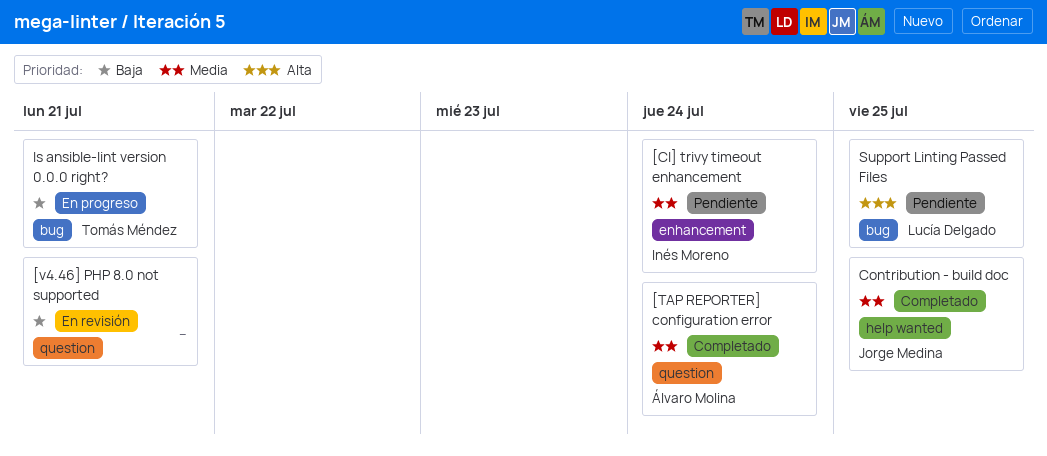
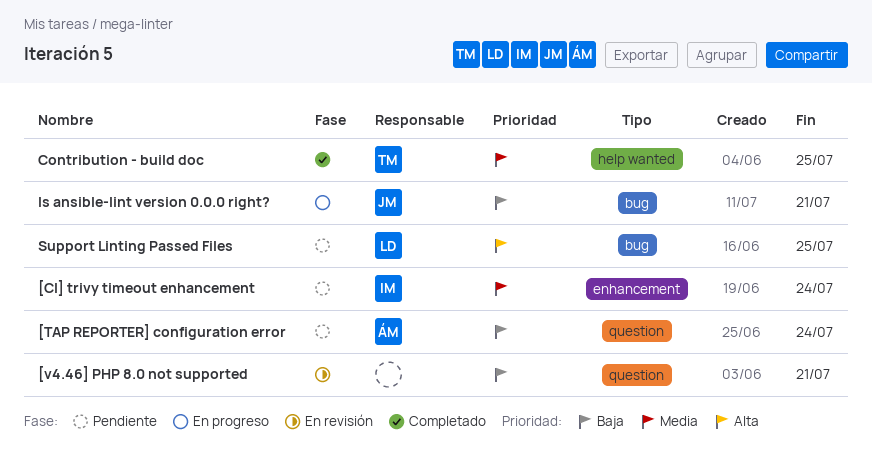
[TAP REPORTER] configuration error, status: Completado -> Pendiente
[TAP REPORTER] configuration error, priority: Media -> Baja
Contribution - build doc, owner: Jorge Medina -> Tomás Méndez
Is ansible-lint version 0.0.0 right?, owner: Tomás Méndez -> Jorge Medina

